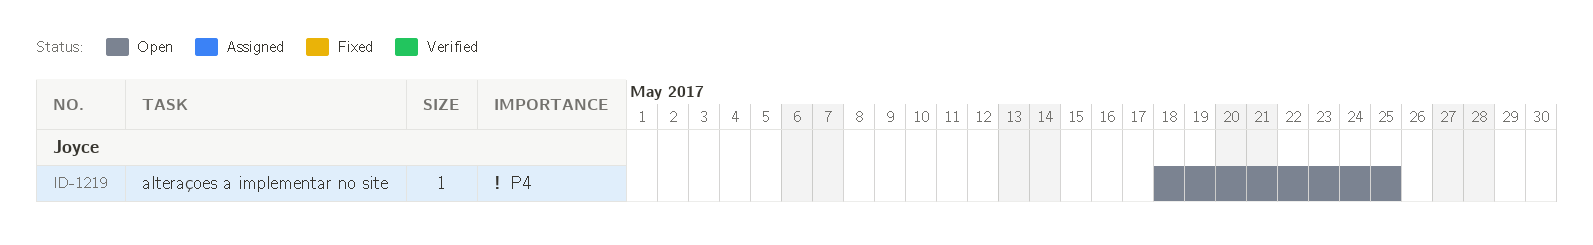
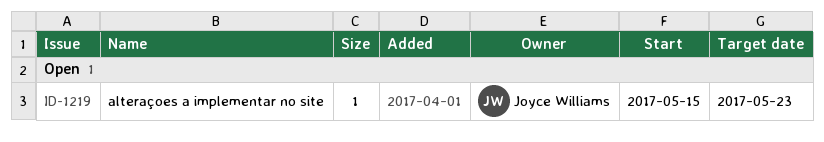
ID-1219, start: May 18 -> May 15
ID-1219, due: May 25 -> May 23

